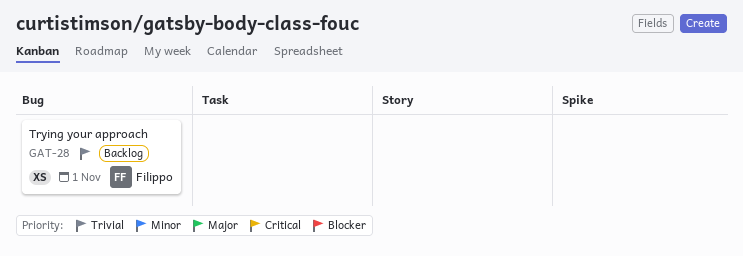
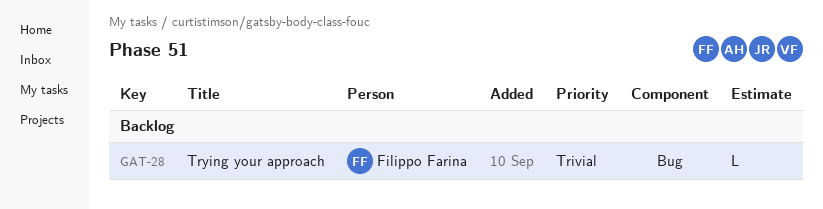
GAT-28, estimate: XS -> L

